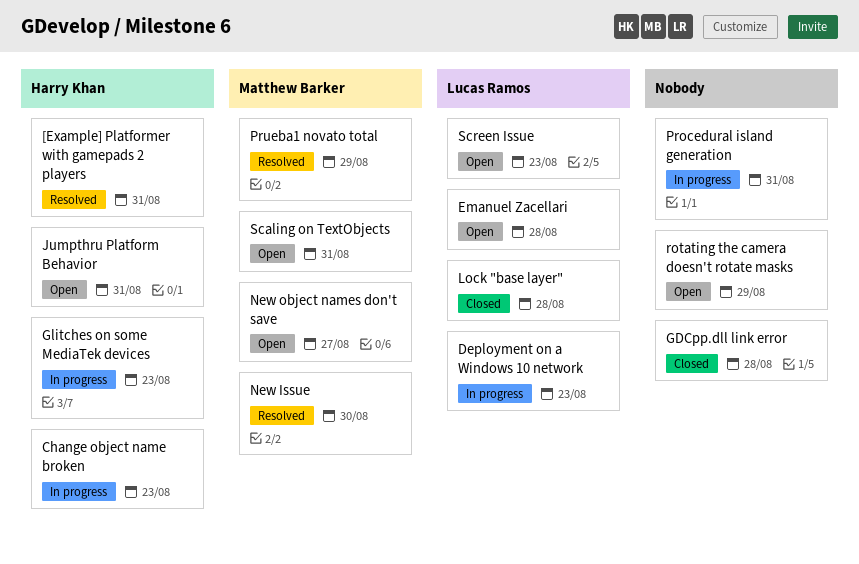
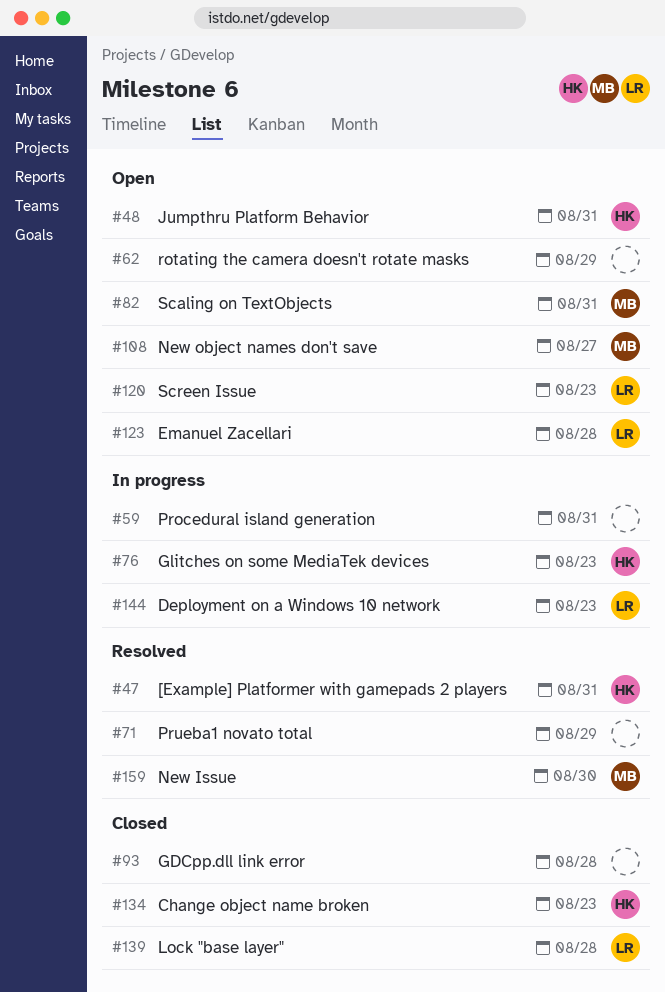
Change object name broken, status: In progress -> Closed
Prueba1 novato total, owner: Matthew Barker -> none

